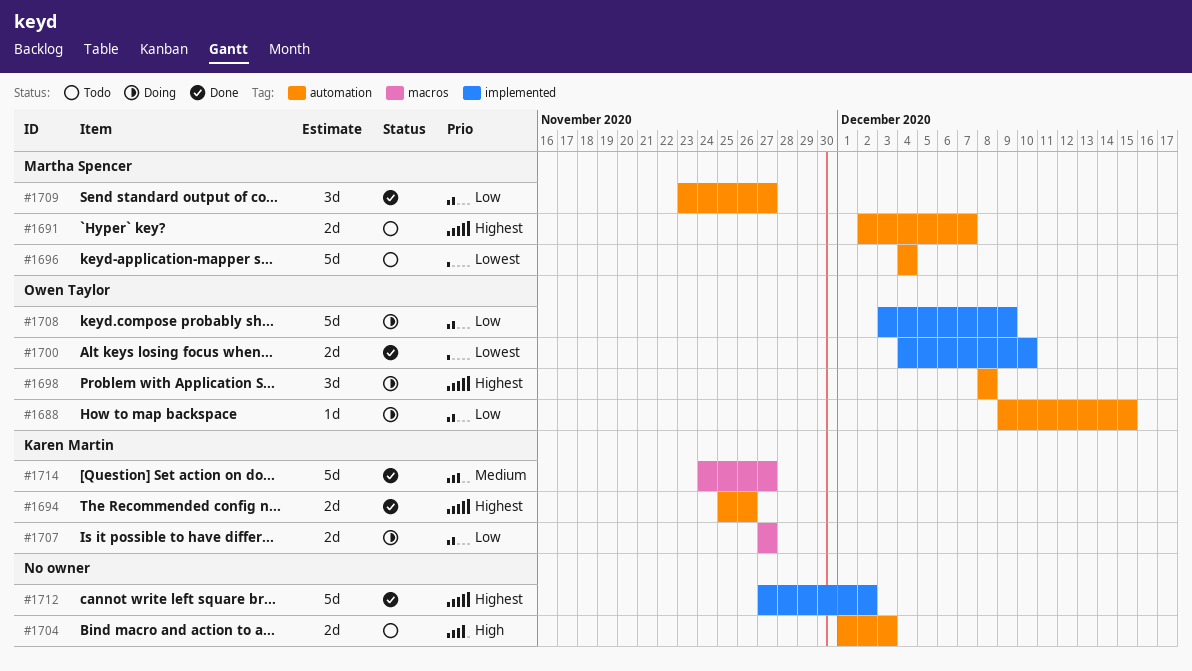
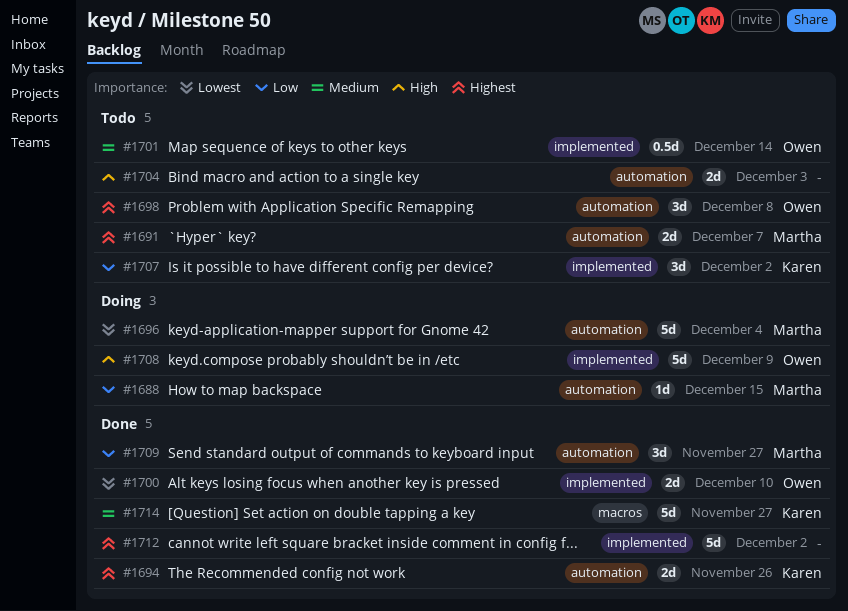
#1688, owner: Owen Taylor -> Martha Spencer
#1696, status: Todo -> Doing
#1698, status: Doing -> Todo
#1701: none -> present
#1707, status: Doing -> Todo
#1707, label: macros -> implemented
#1707, estimate: 2d -> 3d
#1707, due: Nov 27 -> Dec 2
#1708, priority: Low -> High

